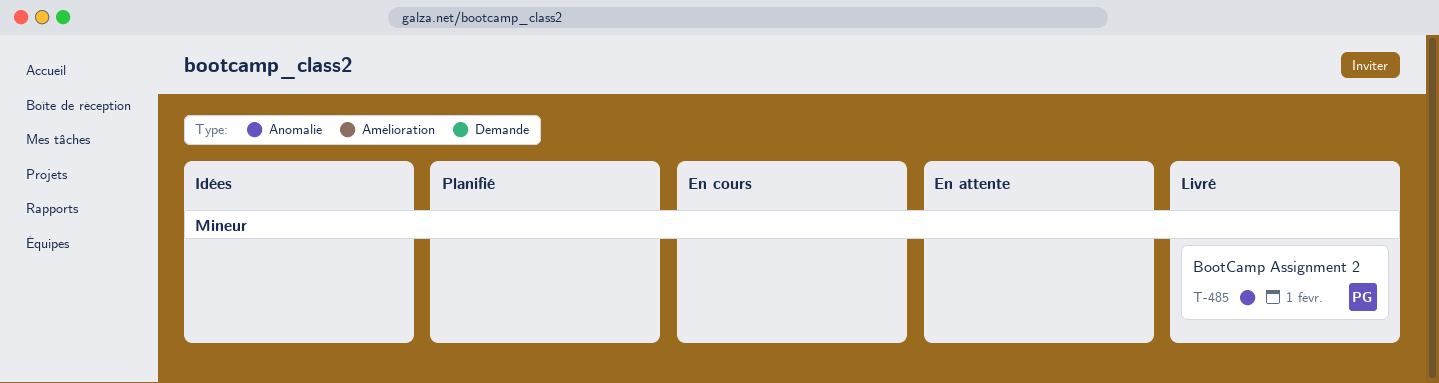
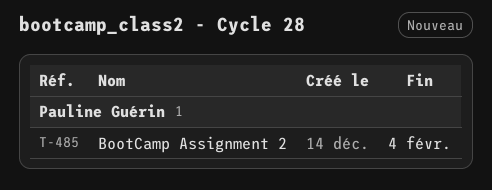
T-485, due: Feb 1 -> Feb 4

